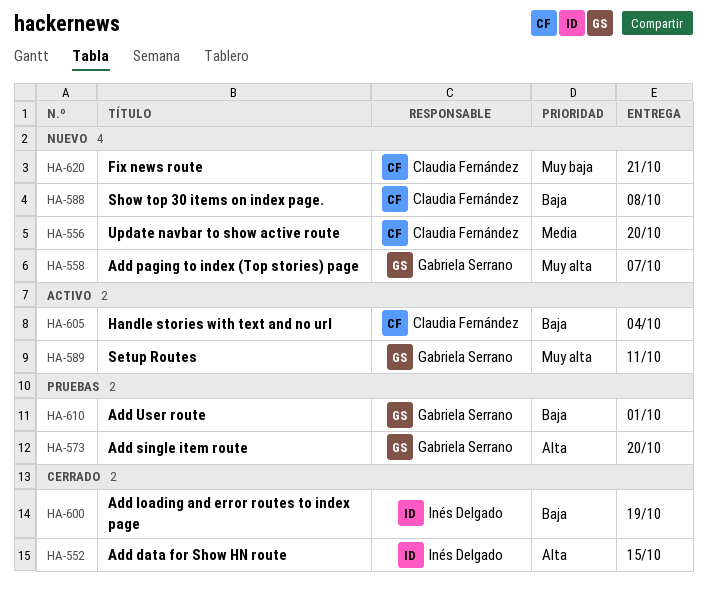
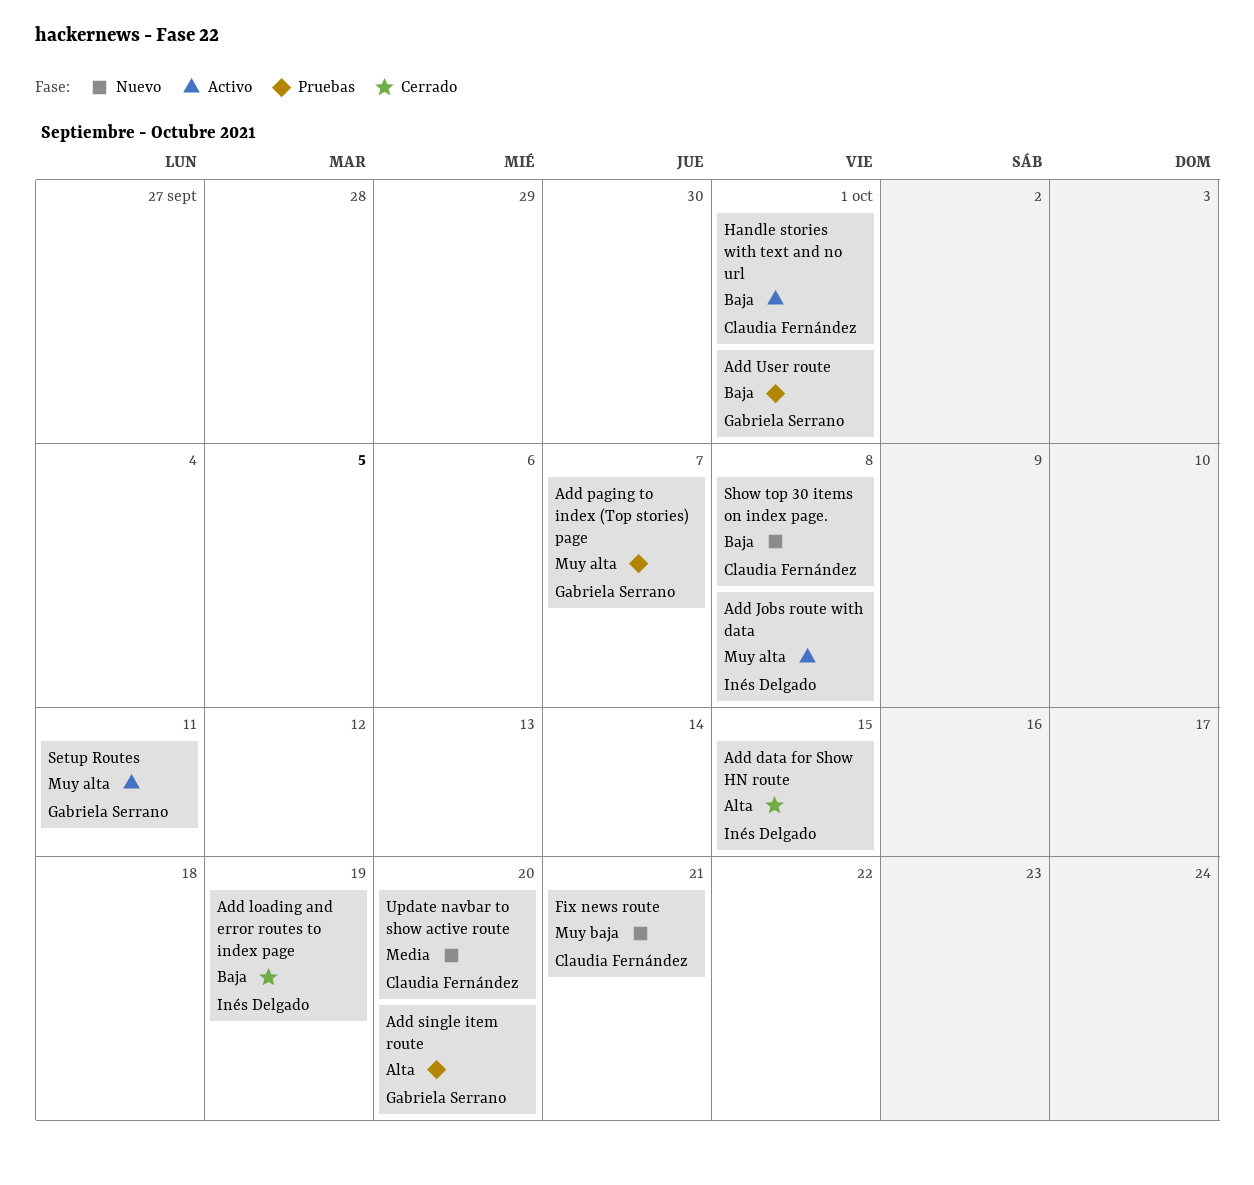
Add Jobs route with data: none -> present
Add paging to index (Top stories) page, status: Nuevo -> Pruebas
Handle stories with text and no url, due: Oct 4 -> Oct 1

